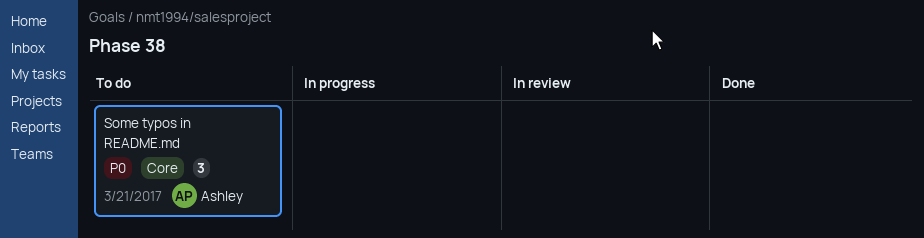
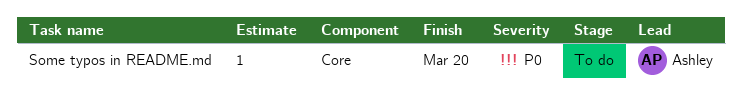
Some typos in README.md, estimate: 3 -> 1
Some typos in README.md, due: Mar 21 -> Mar 20

